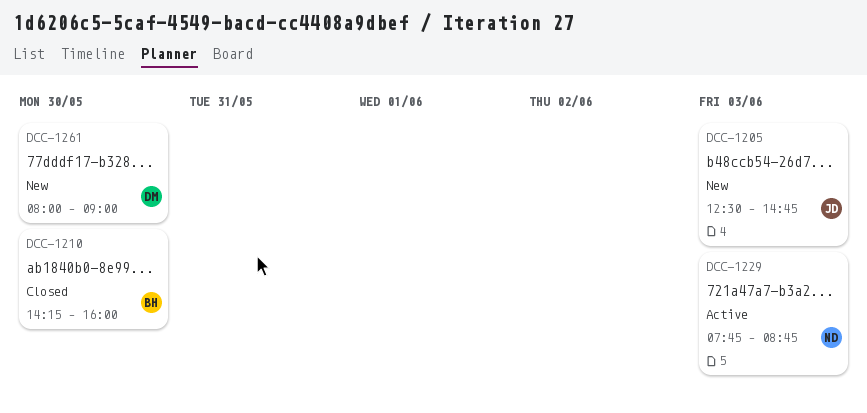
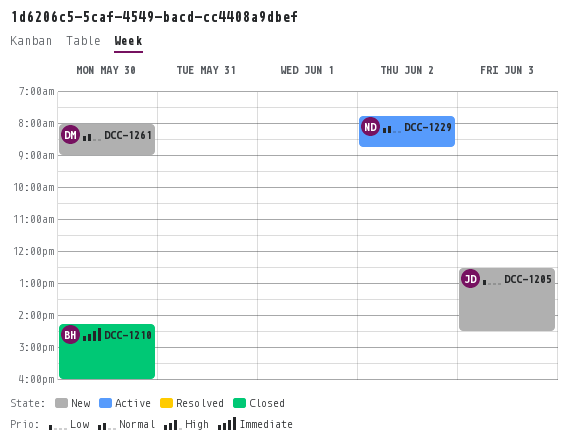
DCC-1205, ends: 14:45 -> 14:30
DCC-1229, day: Jun 3 -> Jun 2

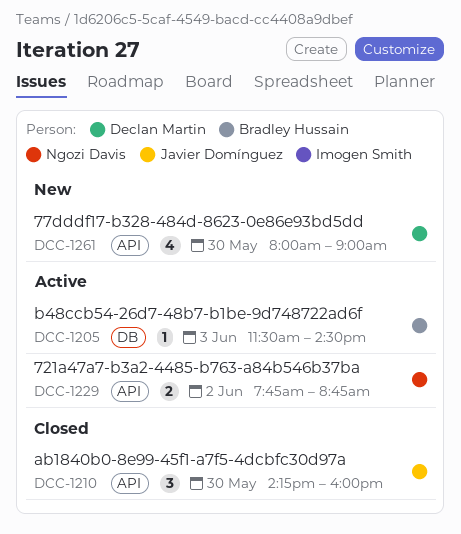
DCC-1205, status: New -> Active
DCC-1205, owner: Javier Domínguez -> Bradley Hussain
DCC-1205, begins: 12:30 -> 11:30
DCC-1210, owner: Bradley Hussain -> Javier Domínguez

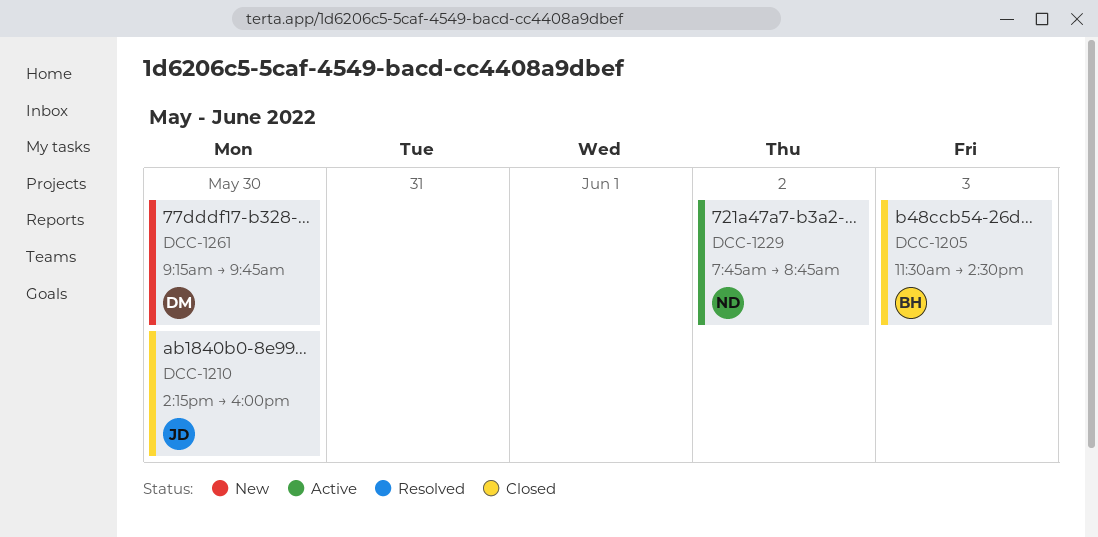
DCC-1205, status: Active -> Closed
DCC-1261, begins: 08:00 -> 09:15
DCC-1261, ends: 09:00 -> 09:45

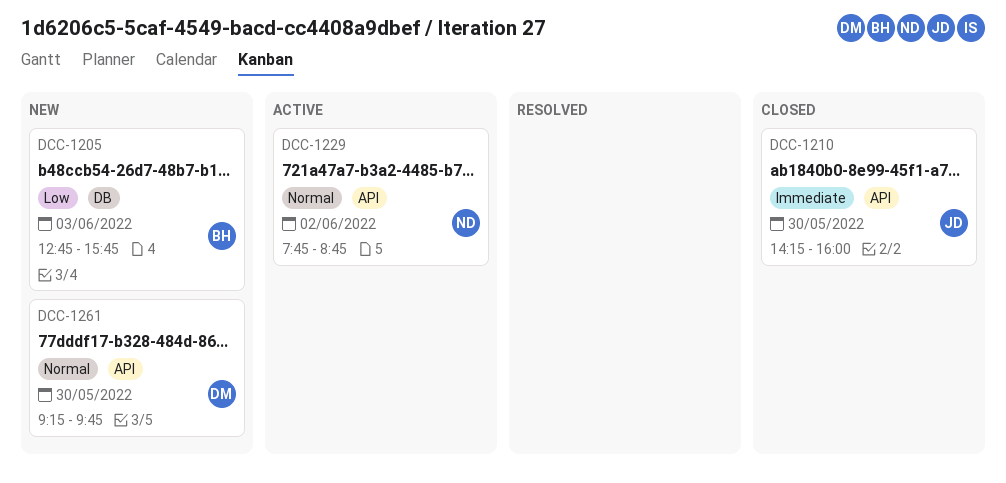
DCC-1205, status: Closed -> New
DCC-1205, begins: 11:30 -> 12:45
DCC-1205, ends: 14:30 -> 15:45

